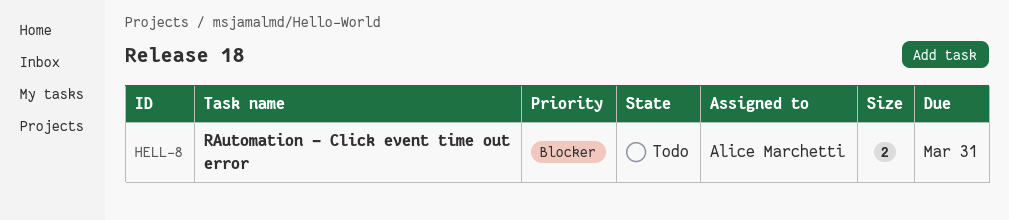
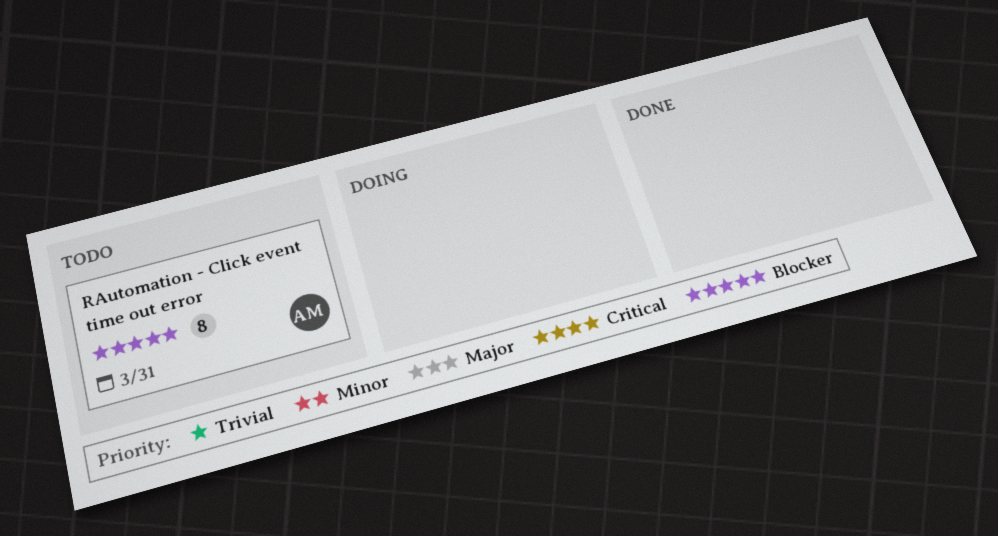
RAutomation - Click event time out error, estimate: 2 -> 8

